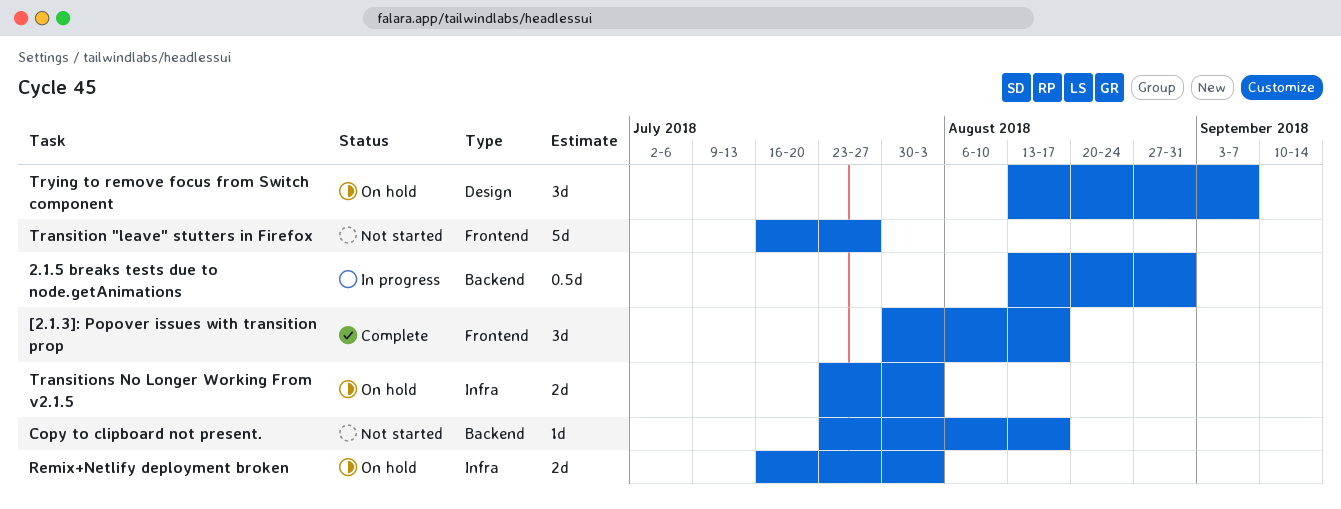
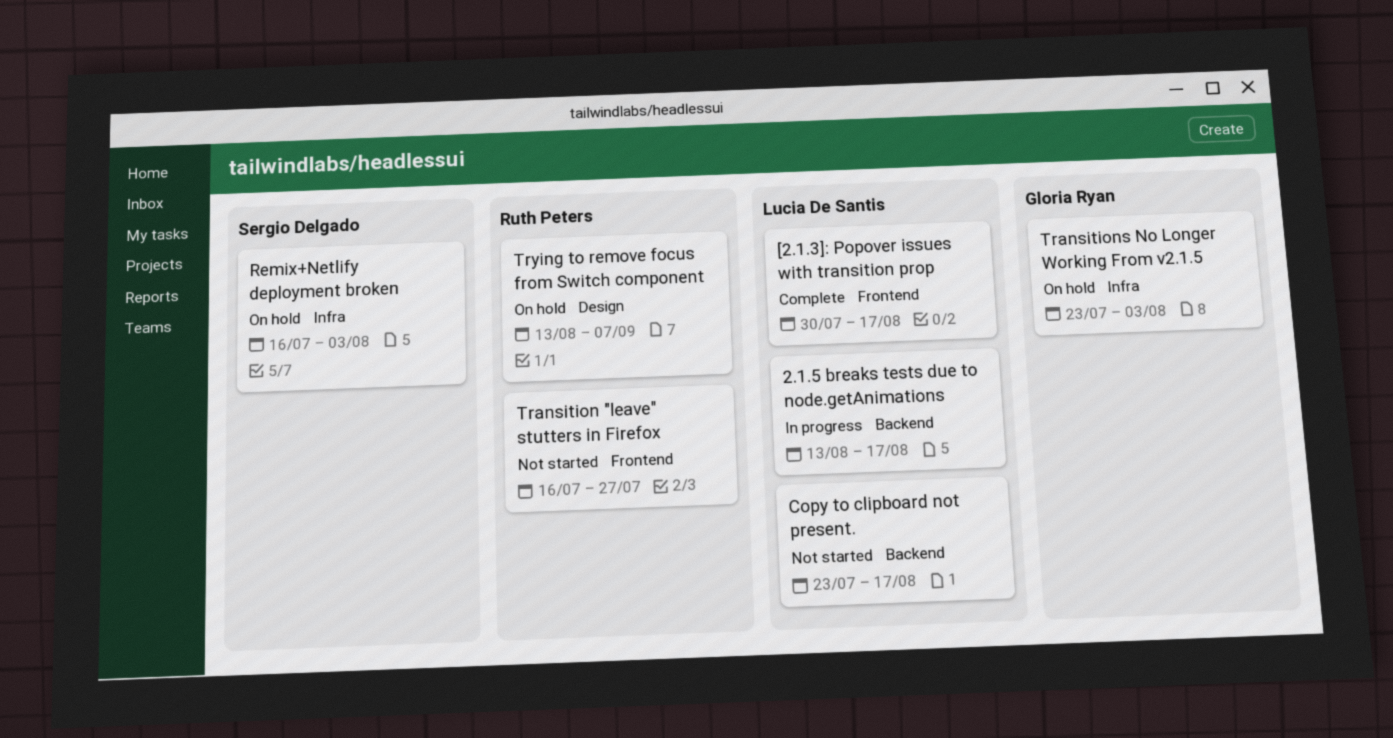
2.1.5 breaks tests due to node.getAnimations, due: Aug 31 -> Aug 17

